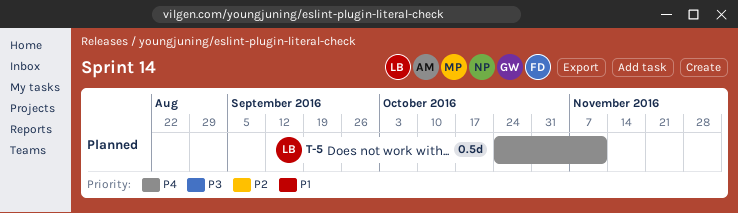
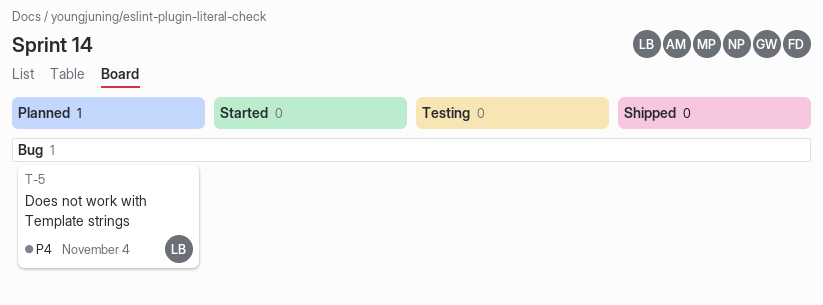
T-5, due: Nov 11 -> Nov 4

